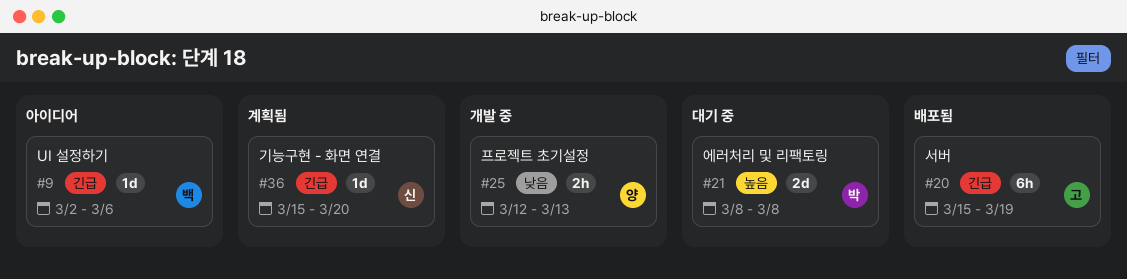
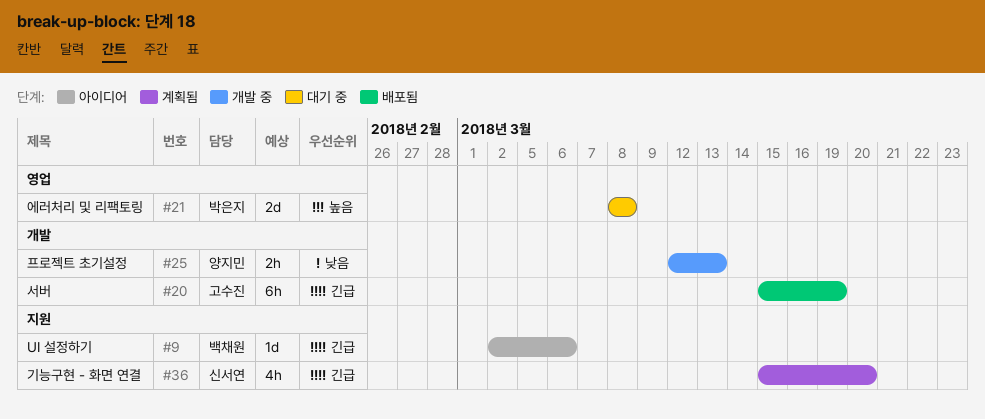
#36, estimate: 1d -> 4h

